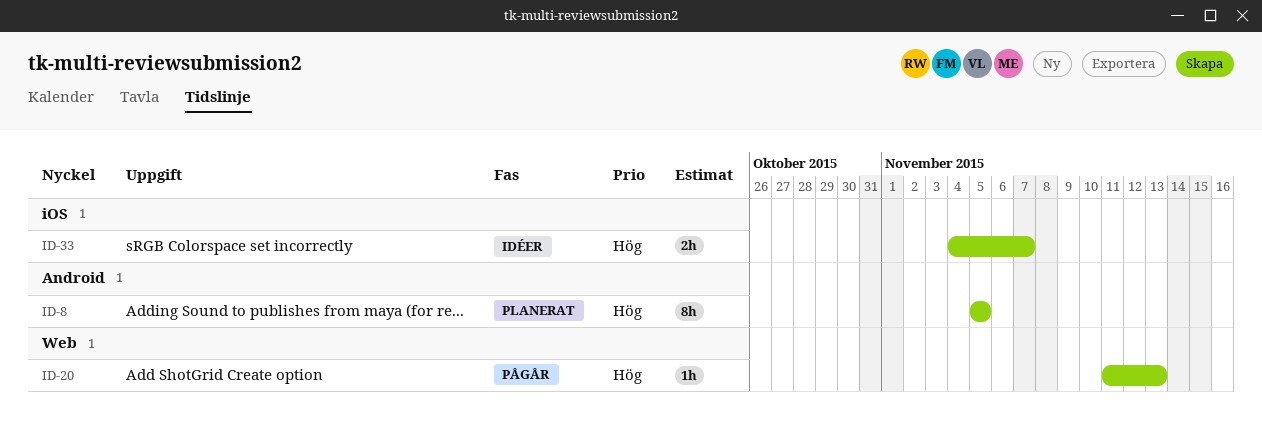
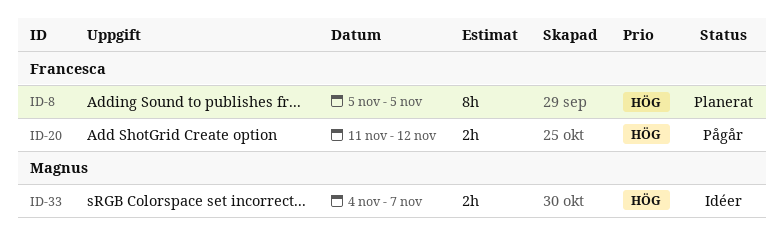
ID-20, estimate: 1h -> 2h
ID-20, due: Nov 13 -> Nov 12

